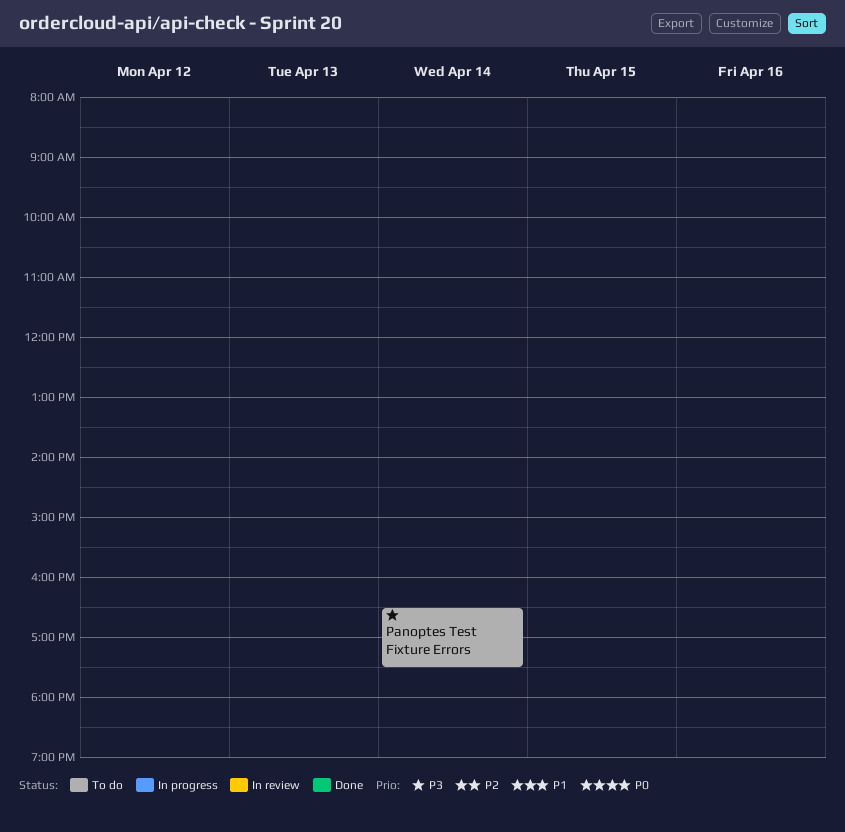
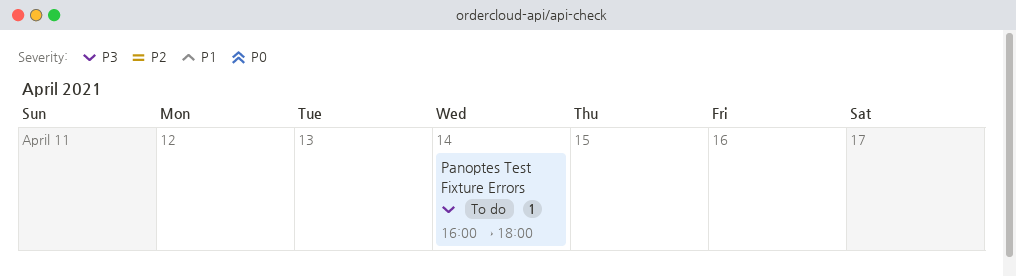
Panoptes Test Fixture Errors, begins: 16:30 -> 16:00
Panoptes Test Fixture Errors, ends: 17:30 -> 18:00

